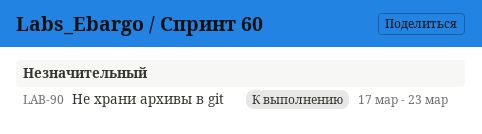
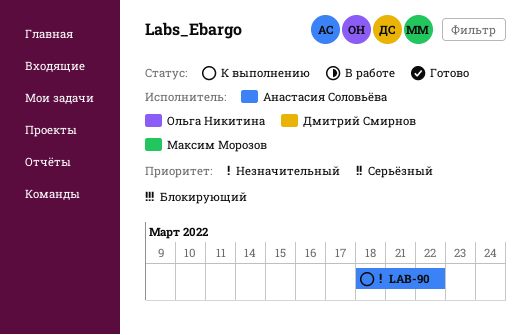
LAB-90, start: Mar 17 -> Mar 18
LAB-90, due: Mar 23 -> Mar 22

